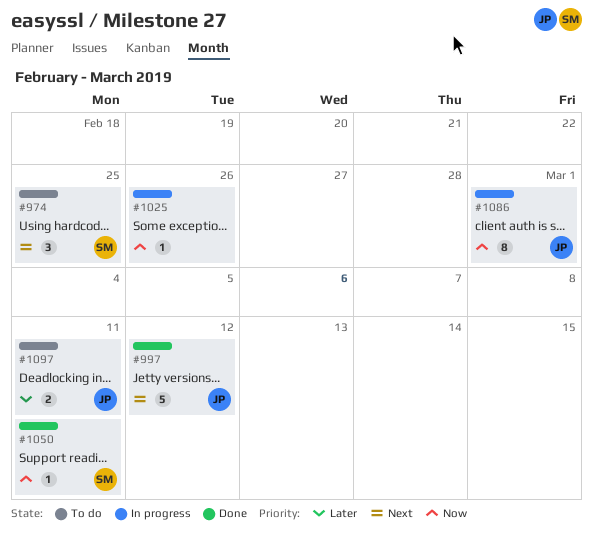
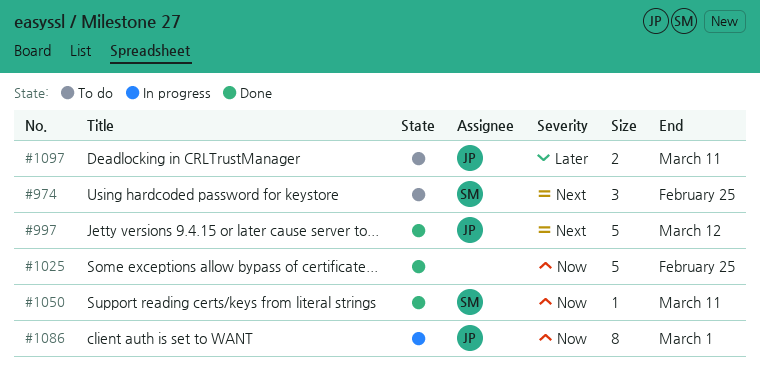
#1025, status: In progress -> Done
#1025, estimate: 1 -> 5
#1025, due: Feb 26 -> Feb 25

